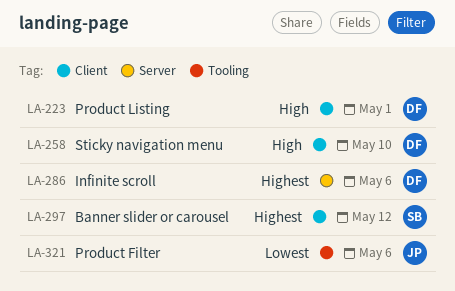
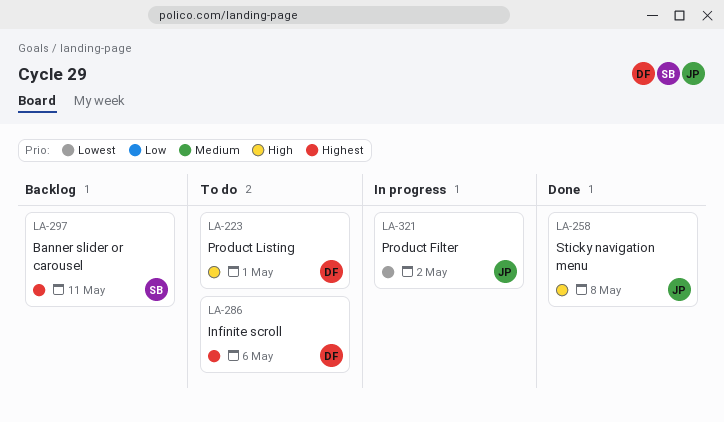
LA-258, owner: DF -> JP
LA-258, due: May 10 -> May 8
LA-297, due: May 12 -> May 11
LA-321, due: May 6 -> May 2

